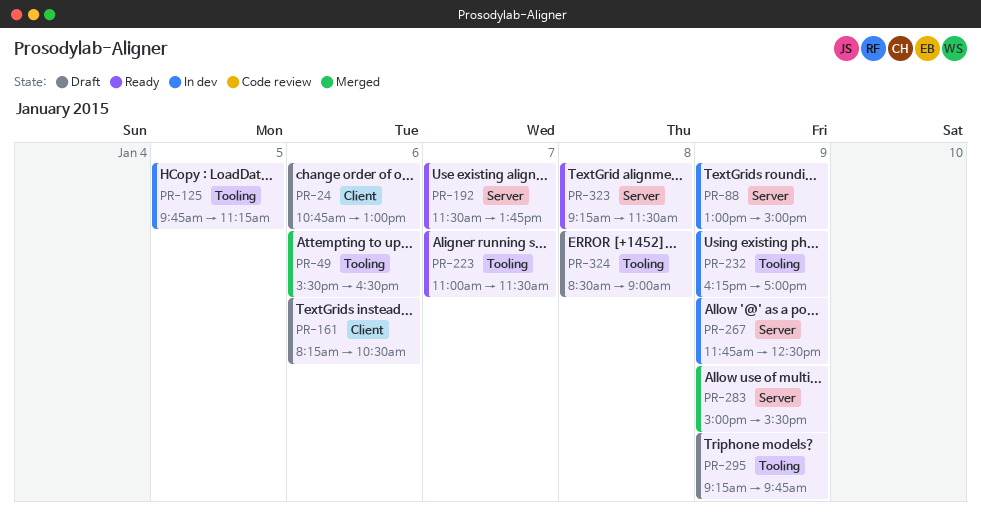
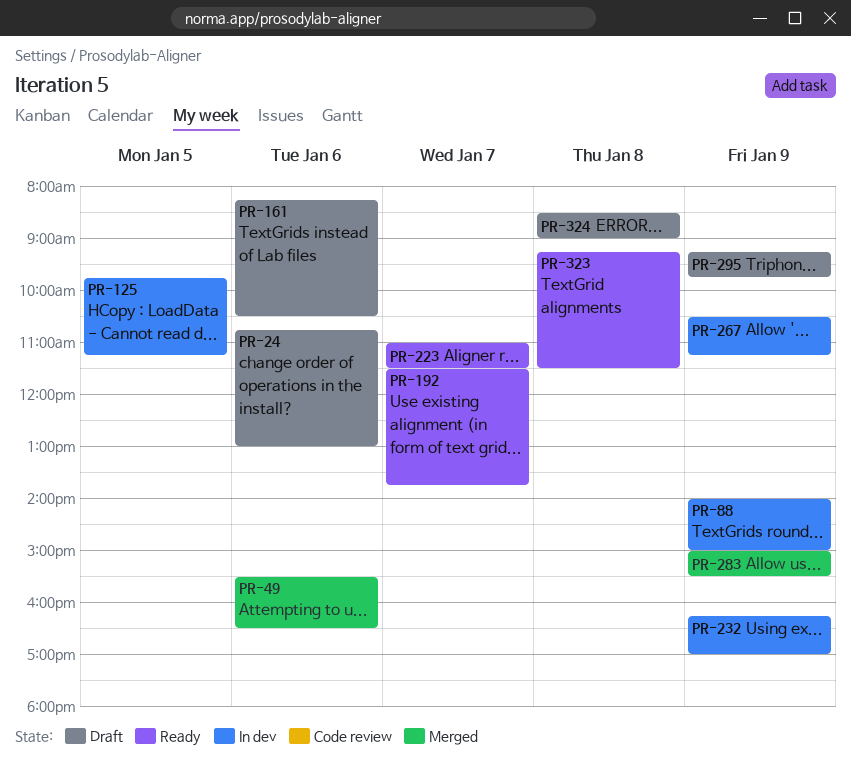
PR-88, begins: 13:00 -> 14:00
PR-267, begins: 11:45 -> 10:30
PR-267, ends: 12:30 -> 11:15

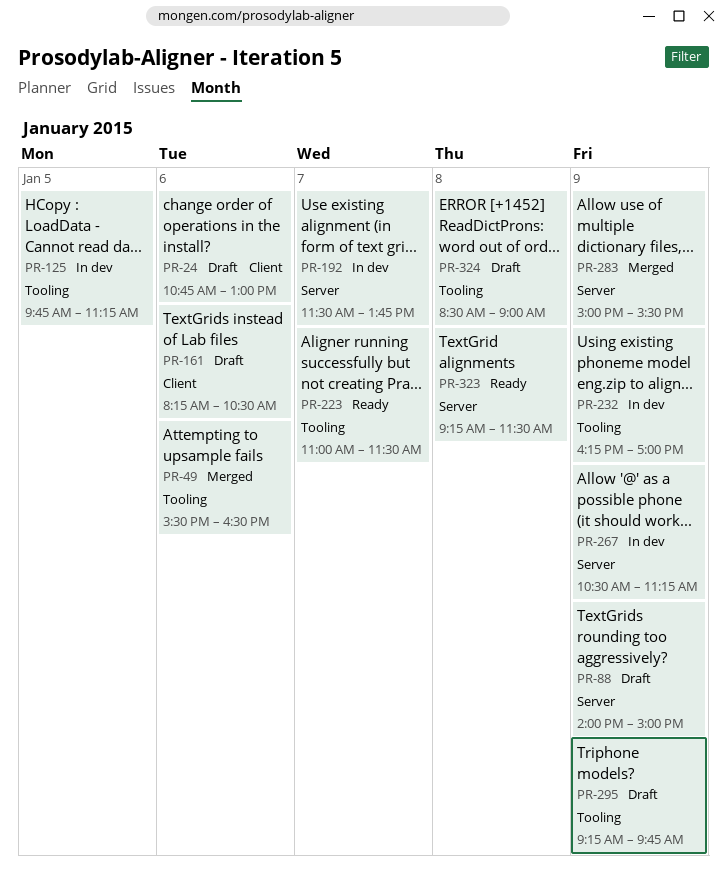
PR-88, status: In dev -> Draft
PR-192, status: Ready -> In dev

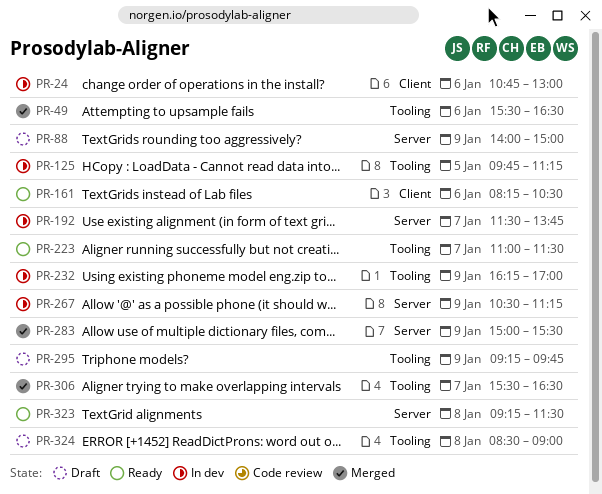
PR-24, status: Draft -> In dev
PR-161, status: Draft -> Ready
PR-306: none -> present

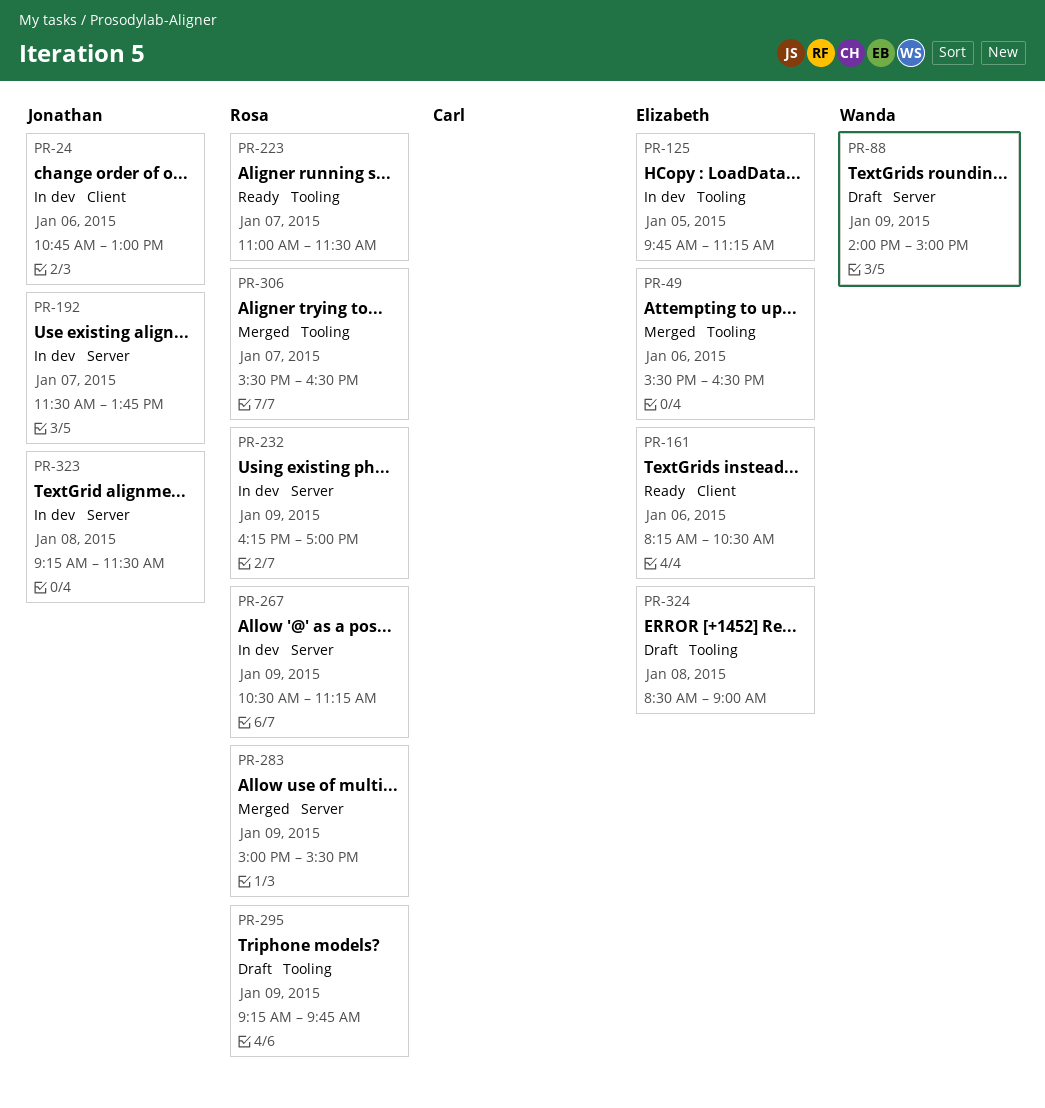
PR-232, label: Tooling -> Server
PR-323, status: Ready -> In dev

